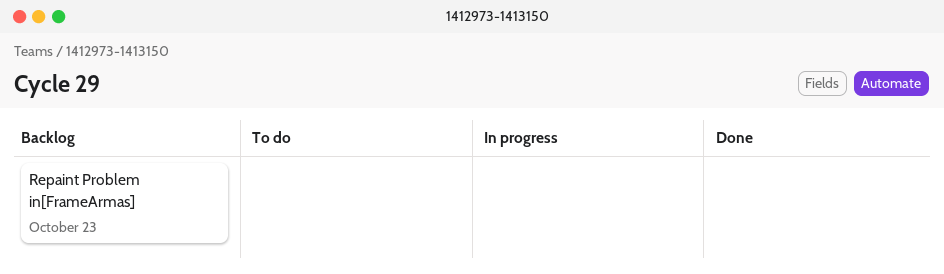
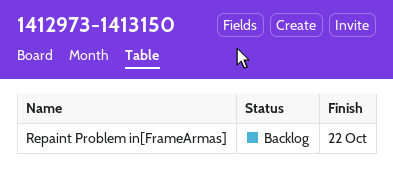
Repaint Problem in[FrameArmas], due: Oct 23 -> Oct 22

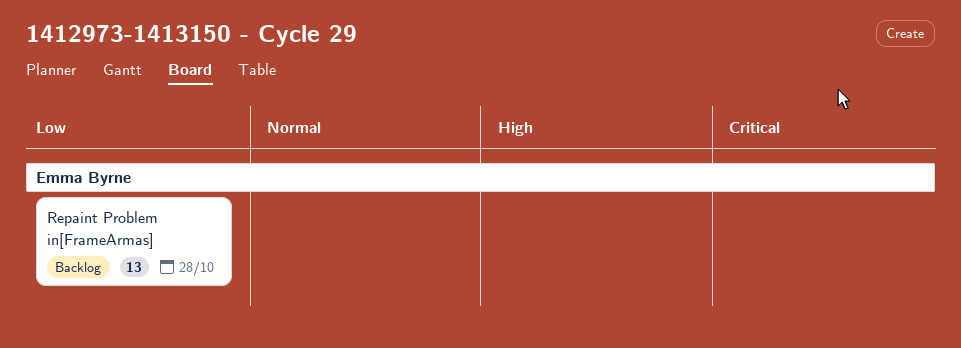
Repaint Problem in[FrameArmas], due: Oct 22 -> Oct 28

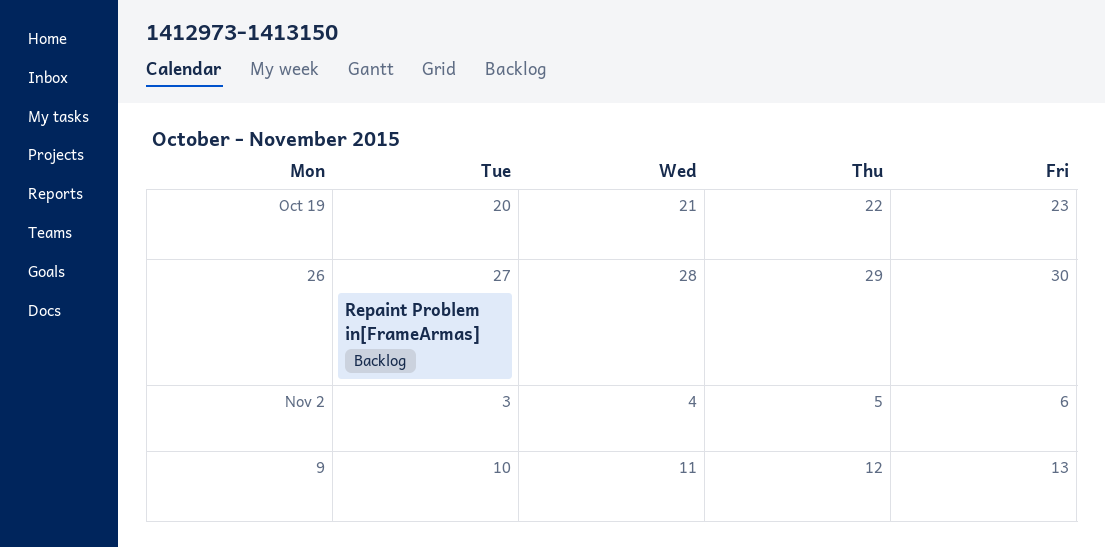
Repaint Problem in[FrameArmas], due: Oct 28 -> Oct 27

